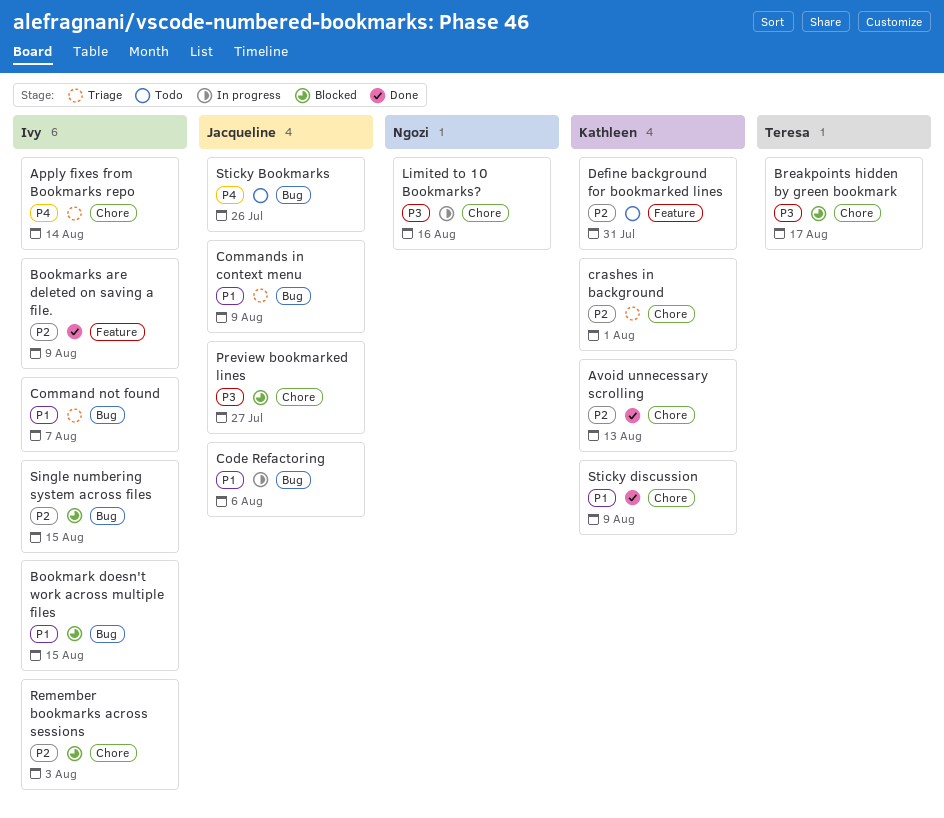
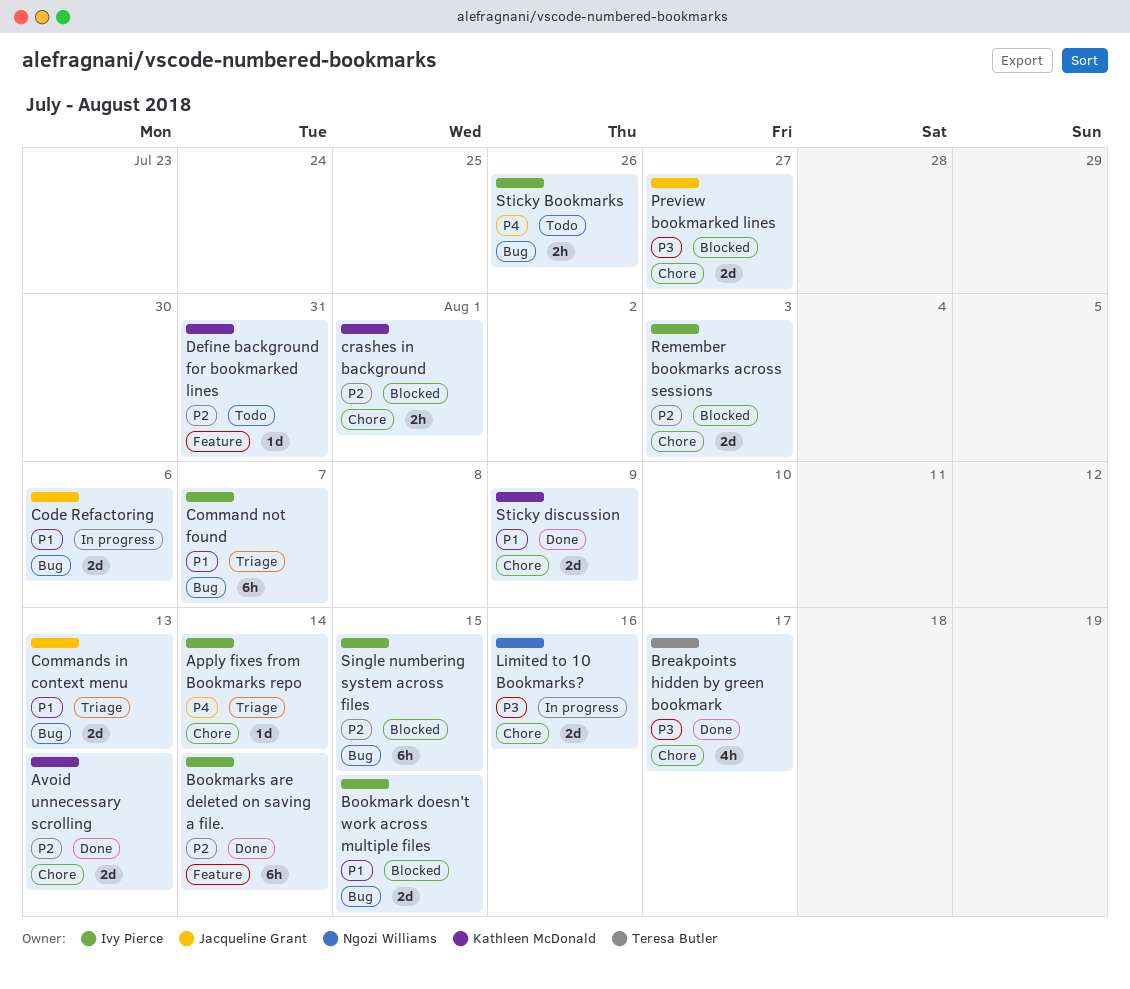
Bookmarks are deleted on saving a file., due: Aug 9 -> Aug 14
Breakpoints hidden by green bookmark, status: Blocked -> Done
Commands in context menu, due: Aug 9 -> Aug 13
crashes in background, status: Triage -> Blocked
Sticky Bookmarks, owner: Jacqueline Grant -> Ivy Pierce

